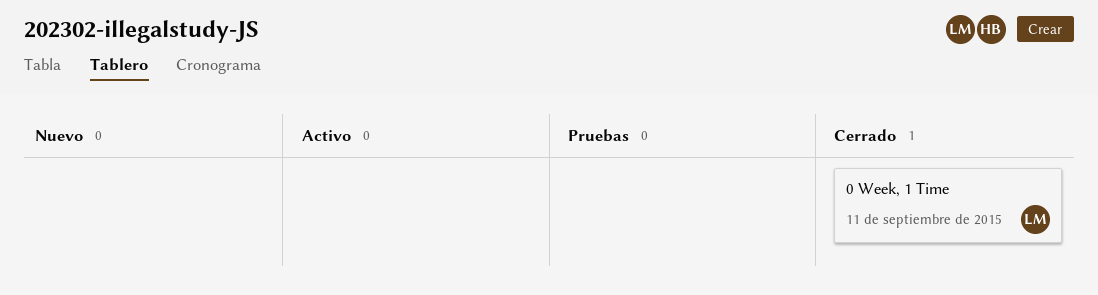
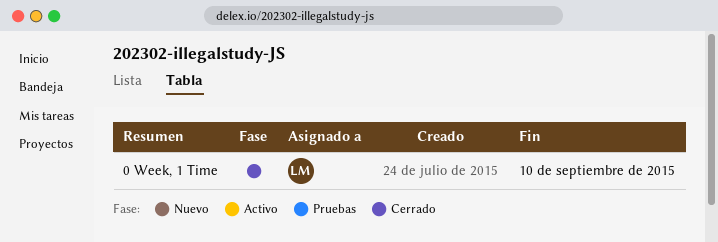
0 Week, 1 Time, due: Sep 11 -> Sep 10

